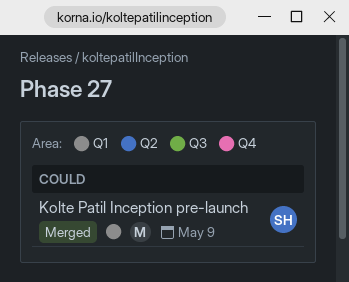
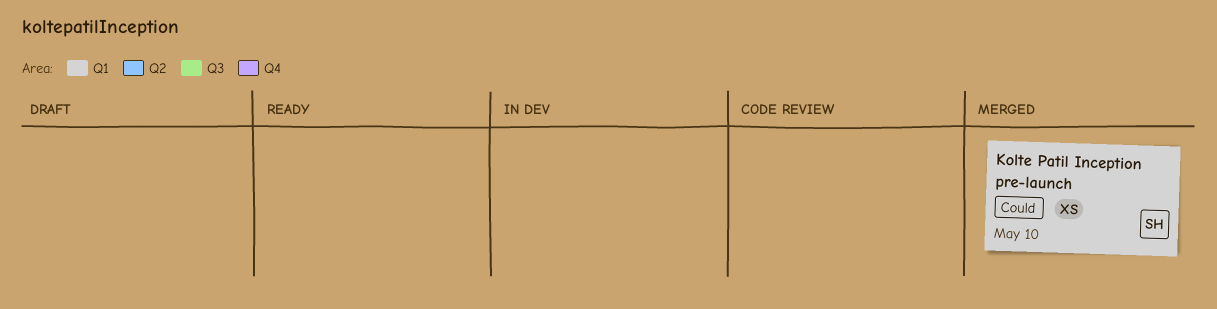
Kolte Patil Inception pre-launch, estimate: M -> XS
Kolte Patil Inception pre-launch, due: May 9 -> May 10

